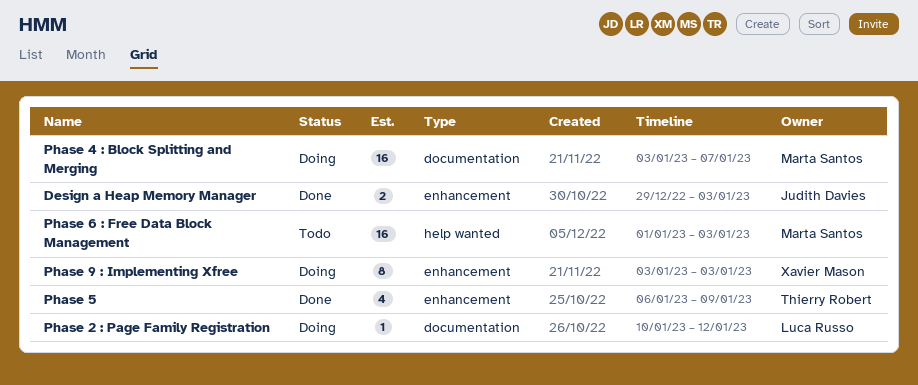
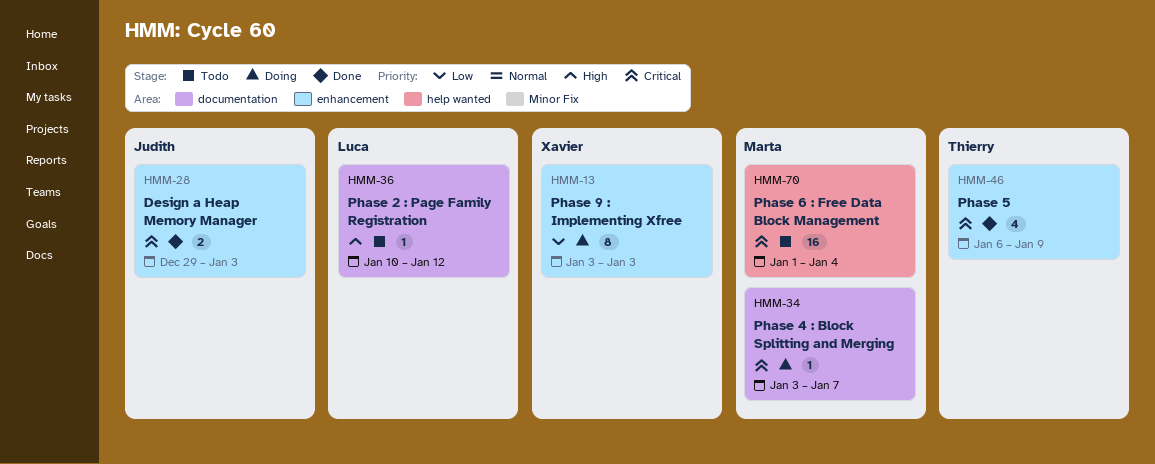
Phase 2 : Page Family Registration, status: Doing -> Todo
Phase 4 : Block Splitting and Merging, estimate: 16 -> 1
Phase 6 : Free Data Block Management, due: Jan 3 -> Jan 4

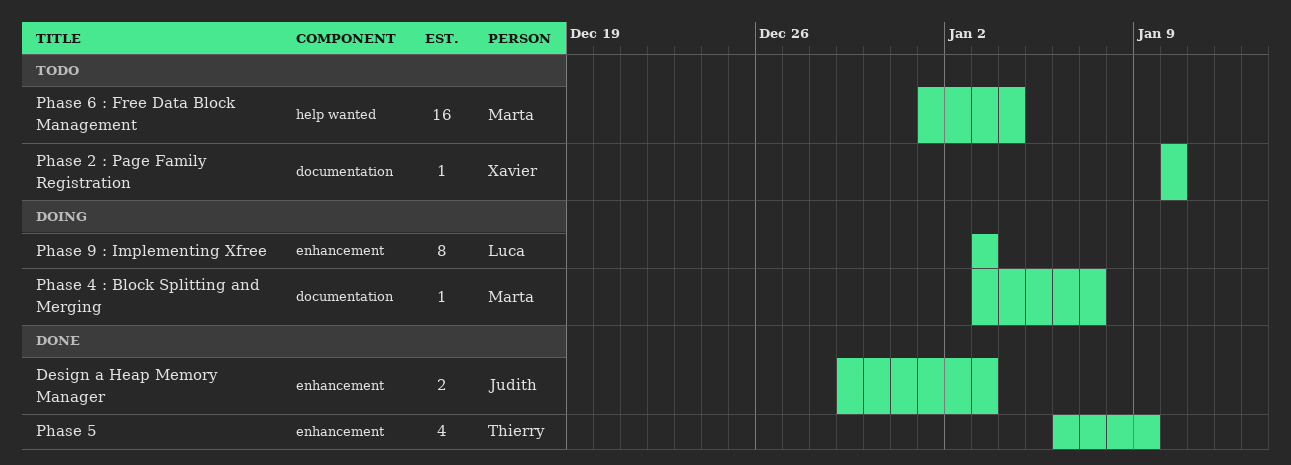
Phase 2 : Page Family Registration, owner: Luca -> Xavier
Phase 2 : Page Family Registration, due: Jan 12 -> Jan 10
Phase 9 : Implementing Xfree, owner: Xavier -> Luca

